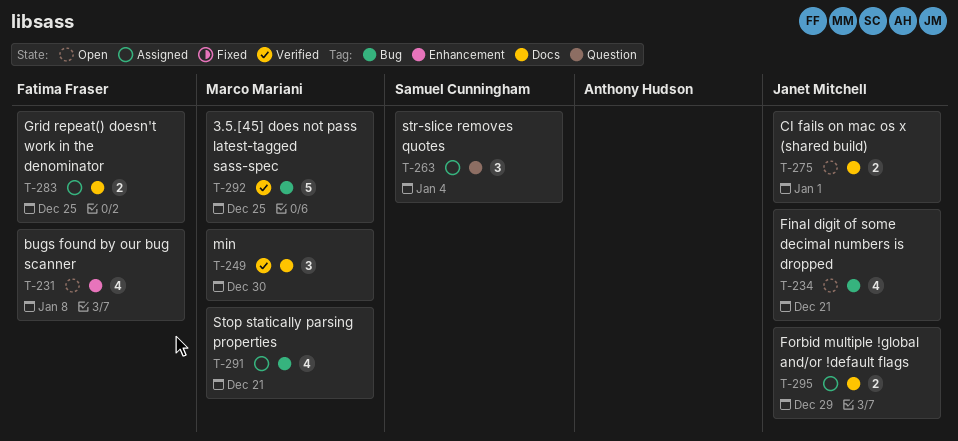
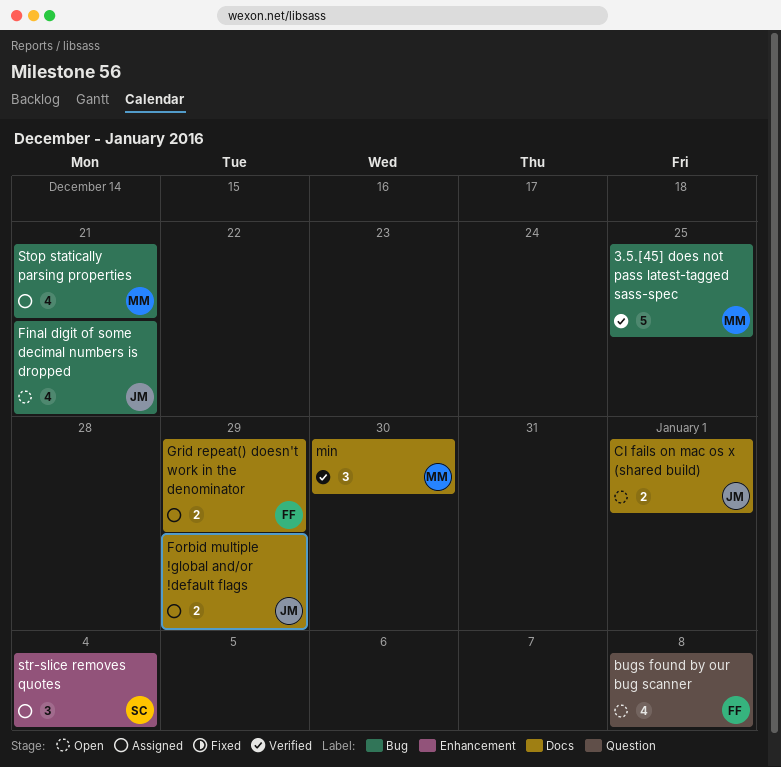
bugs found by our bug scanner, label: Enhancement -> Question
Grid repeat() doesn't work in the denominator, due: Dec 25 -> Dec 29
str-slice removes quotes, label: Question -> Enhancement

